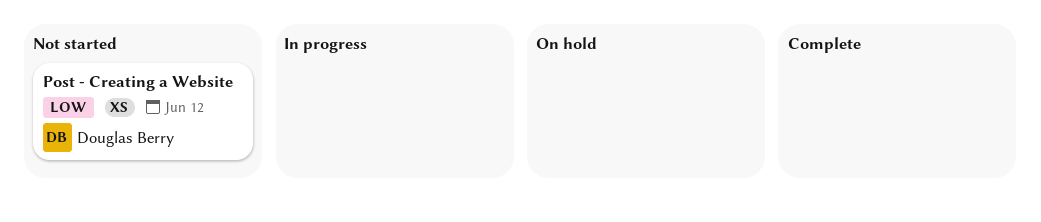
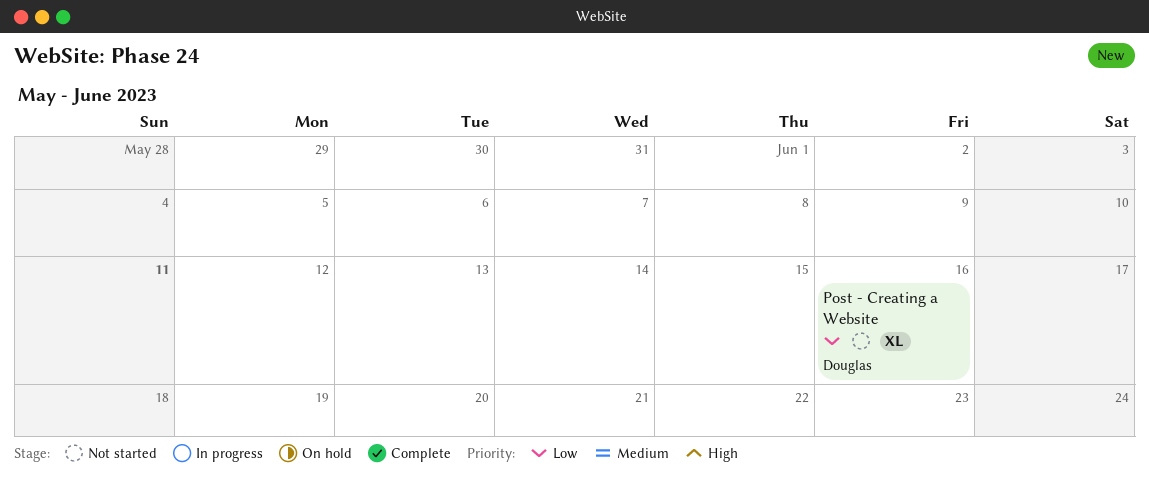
Post - Creating a Website, estimate: XS -> XL
Post - Creating a Website, due: Jun 12 -> Jun 16

